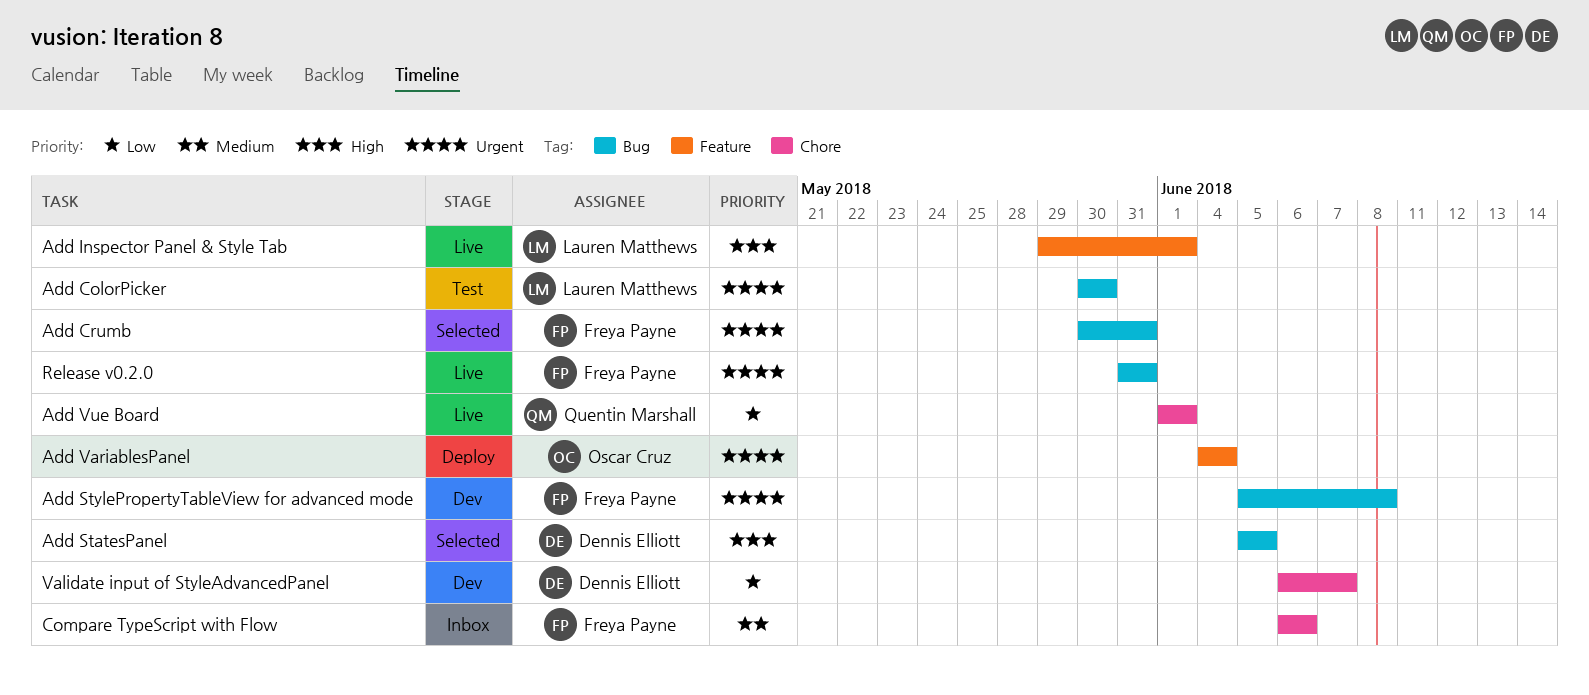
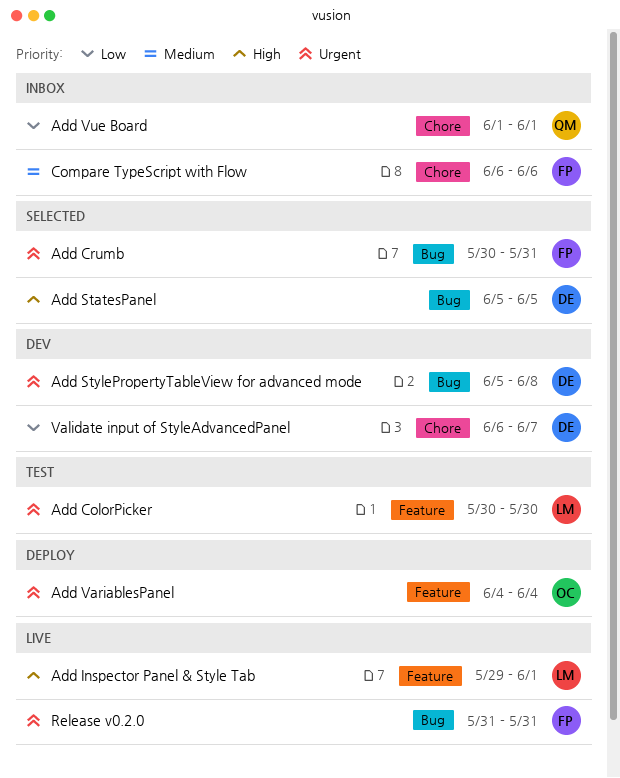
Add ColorPicker, label: Bug -> Feature
Add StylePropertyTableView for advanced mode, owner: Freya Payne -> Dennis Elliott
Add Vue Board, status: Live -> Inbox

